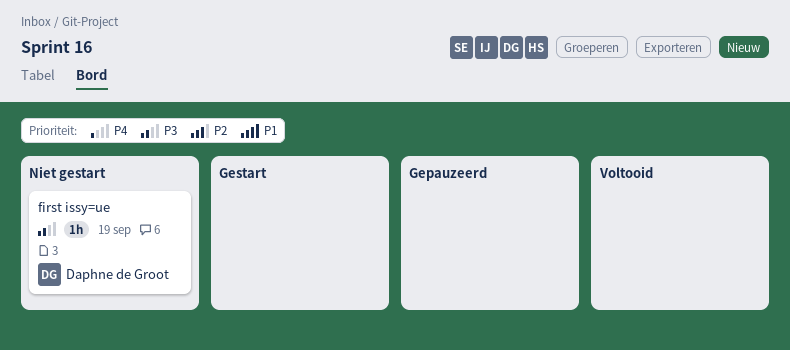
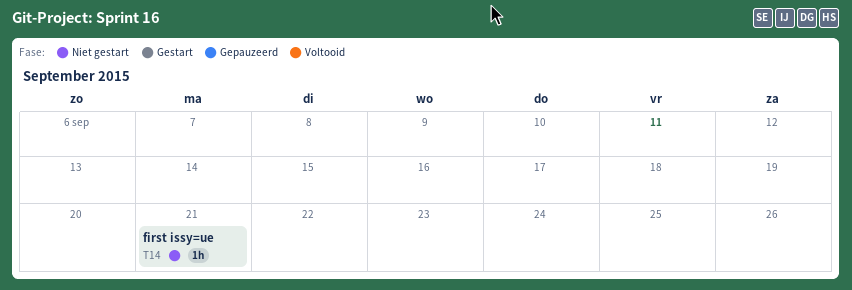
first issy=ue, due: Sep 19 -> Sep 21

